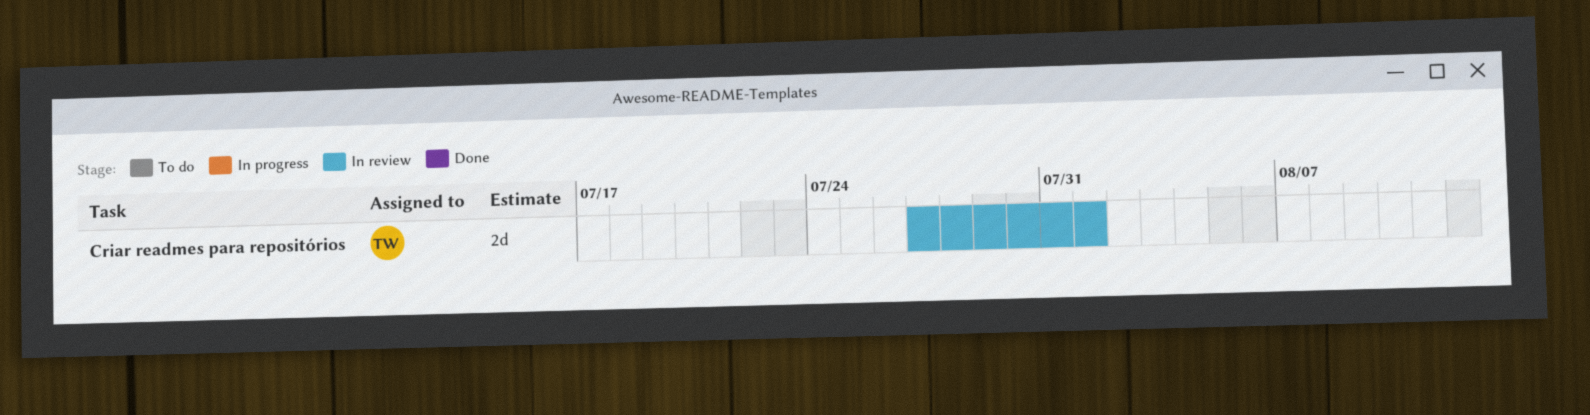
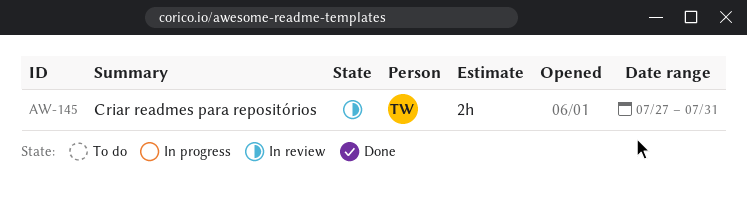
Criar readmes para repositórios, estimate: 2d -> 2h
Criar readmes para repositórios, due: Aug 1 -> Jul 31

